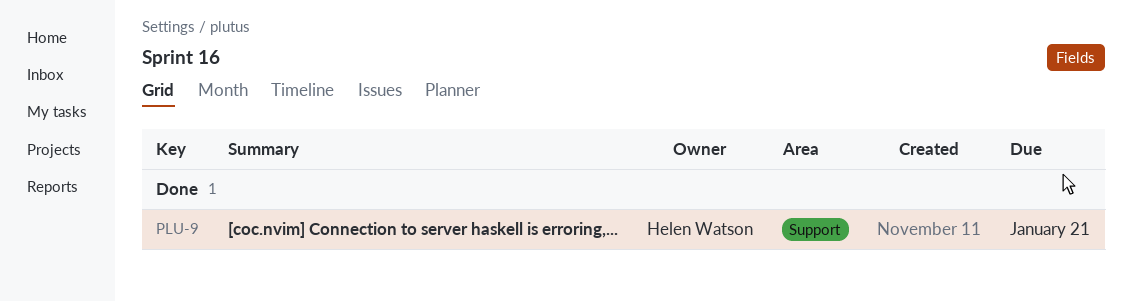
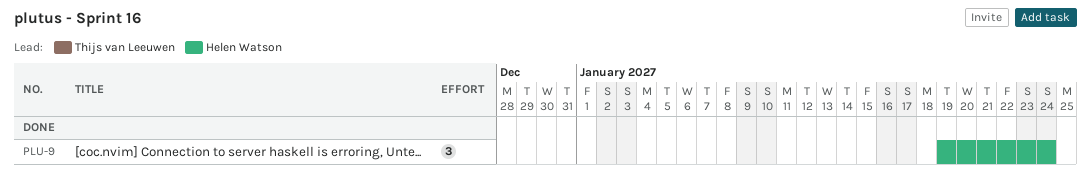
PLU-9, due: Jan 21 -> Jan 24

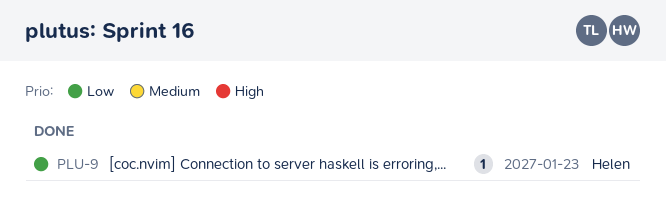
PLU-9, estimate: 3 -> 1
PLU-9, due: Jan 24 -> Jan 23

